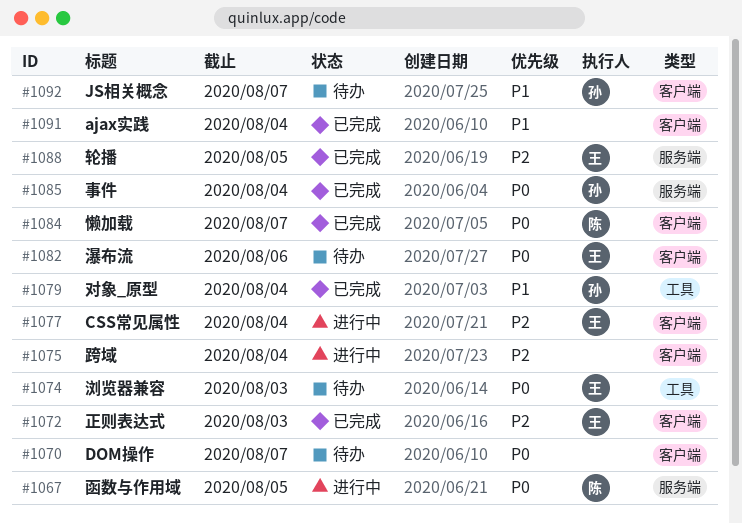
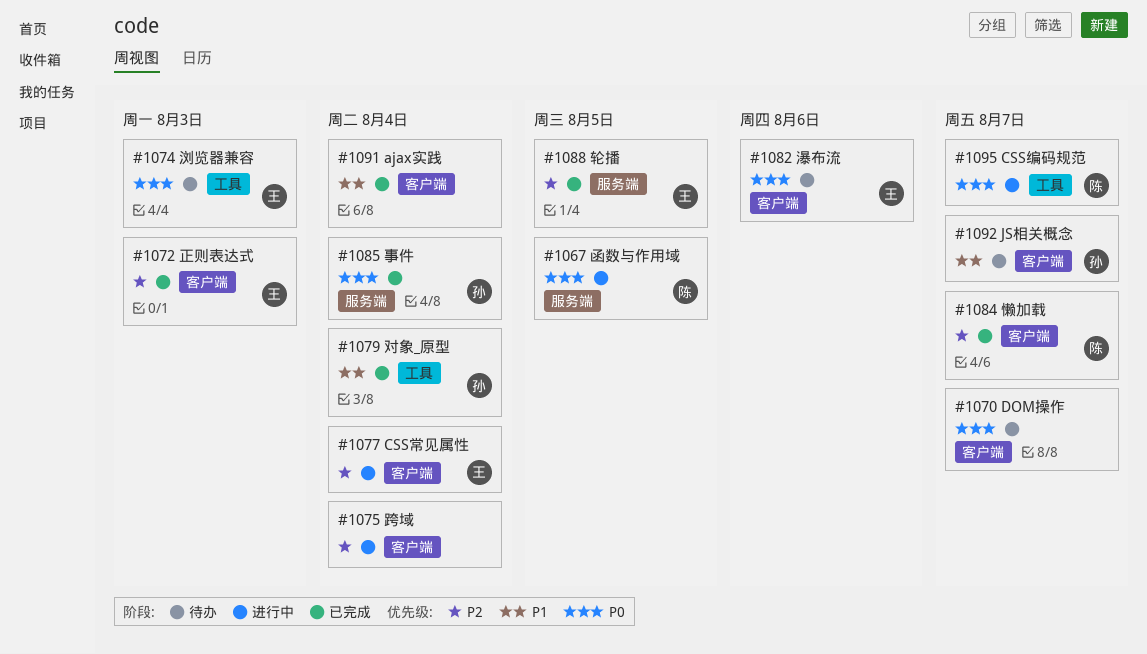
#1084, priority: P0 -> P2
#1095: none -> present

